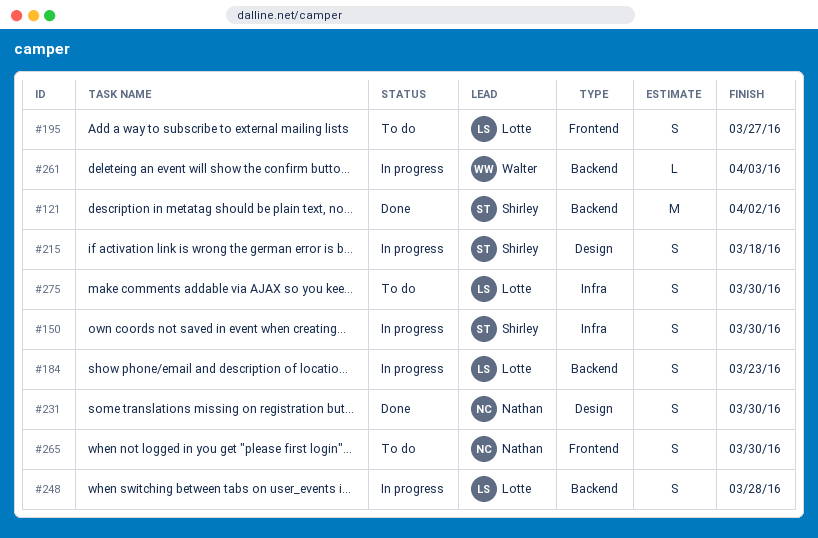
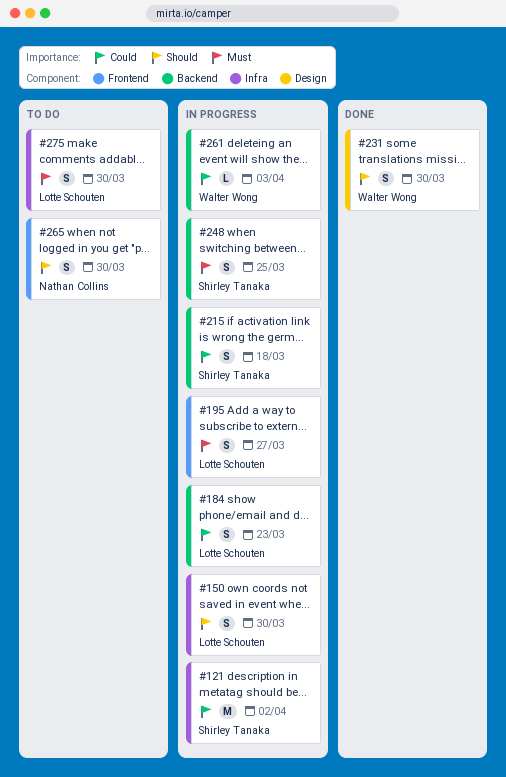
#121, status: Done -> In progress
#121, label: Backend -> Infra
#150, owner: Shirley Tanaka -> Lotte Schouten
#195, status: To do -> In progress
#215, label: Design -> Backend
#231, owner: Nathan Collins -> Walter Wong
#248, owner: Lotte Schouten -> Shirley Tanaka
#248, due: Mar 28 -> Mar 25

